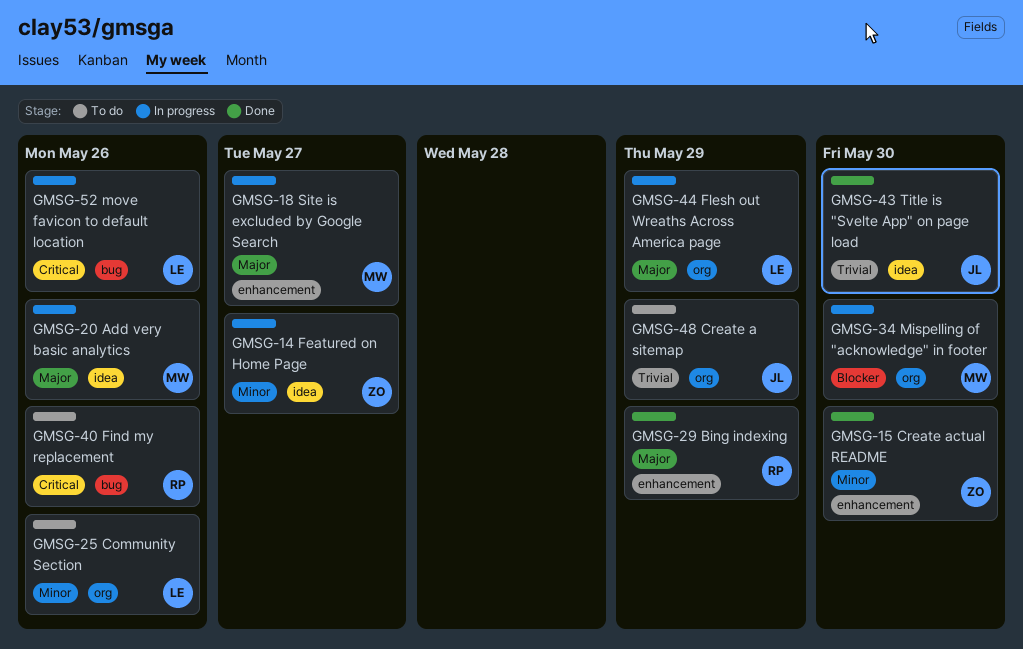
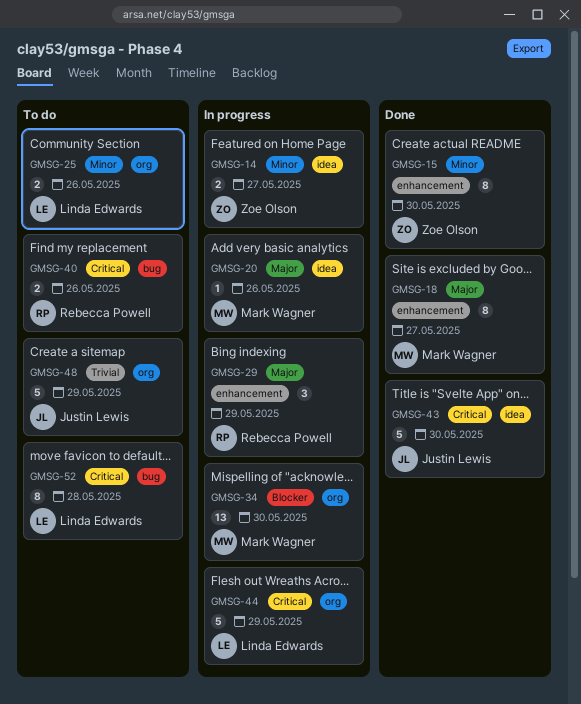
GMSG-18, status: In progress -> Done
GMSG-29, status: Done -> In progress
GMSG-43, priority: Trivial -> Critical
GMSG-44, priority: Major -> Critical
GMSG-52, status: In progress -> To do
GMSG-52, due: May 26 -> May 28

